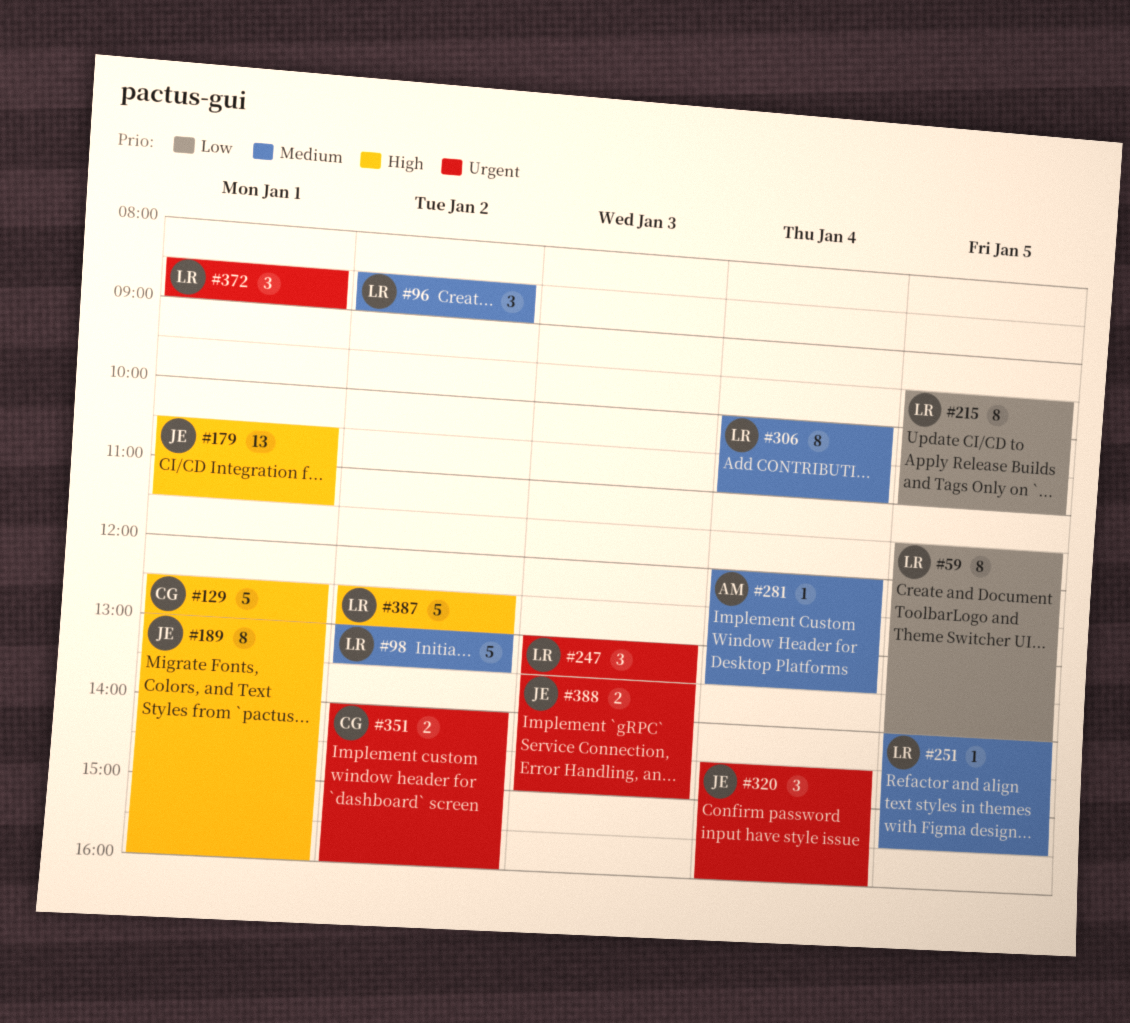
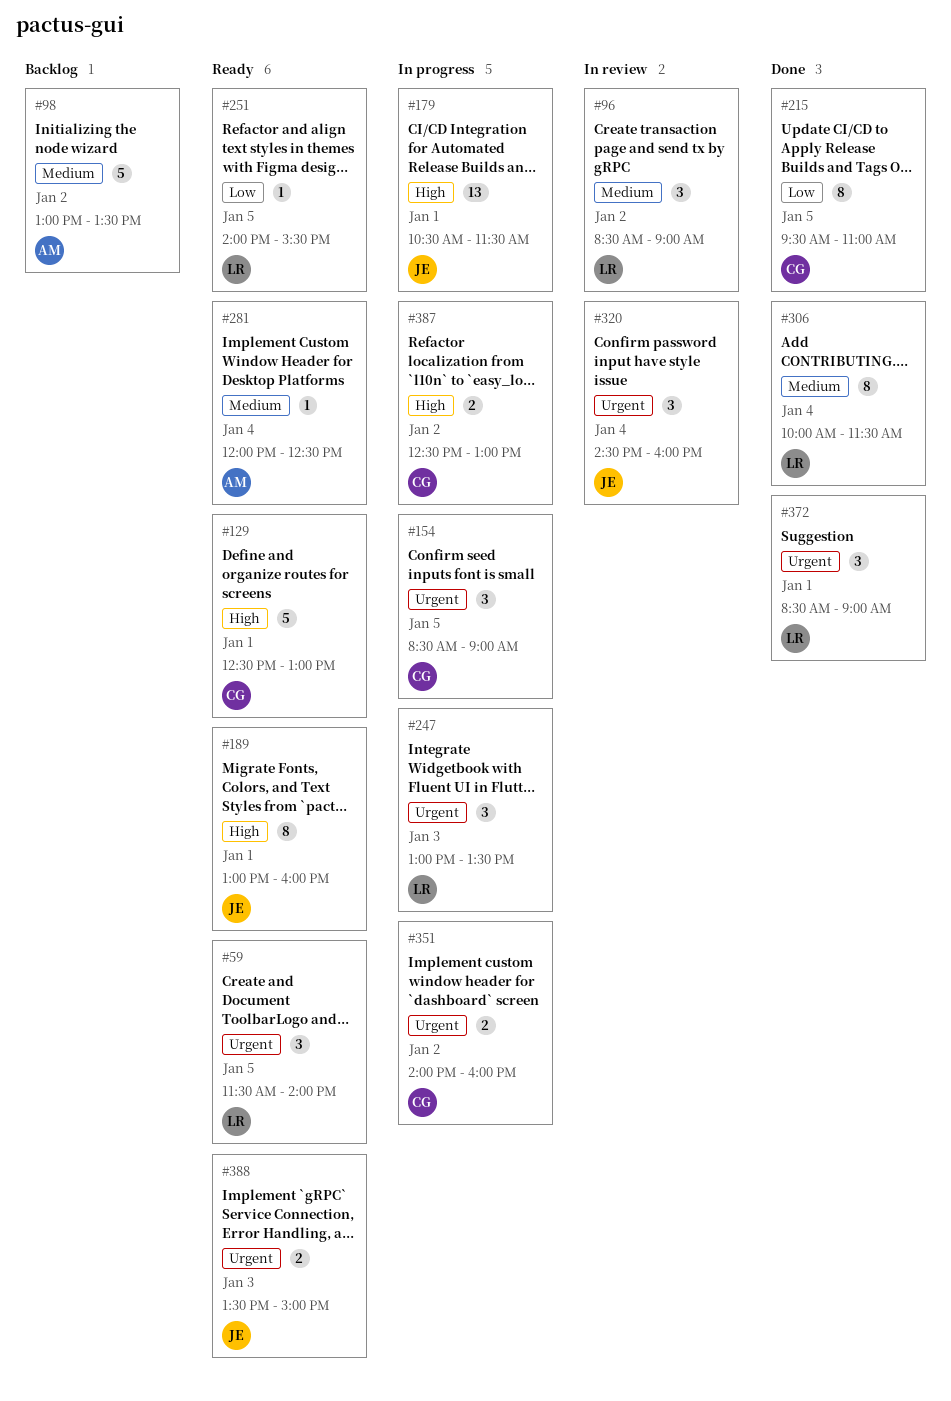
#59, priority: Low -> Urgent
#59, estimate: 8 -> 3
#98, owner: LR -> AM
#154: none -> present
#215, owner: LR -> CG
#251, priority: Medium -> Low
#281, ends: 13:30 -> 12:30
#306, ends: 11:00 -> 11:30
#387, owner: LR -> CG
#387, estimate: 5 -> 2

